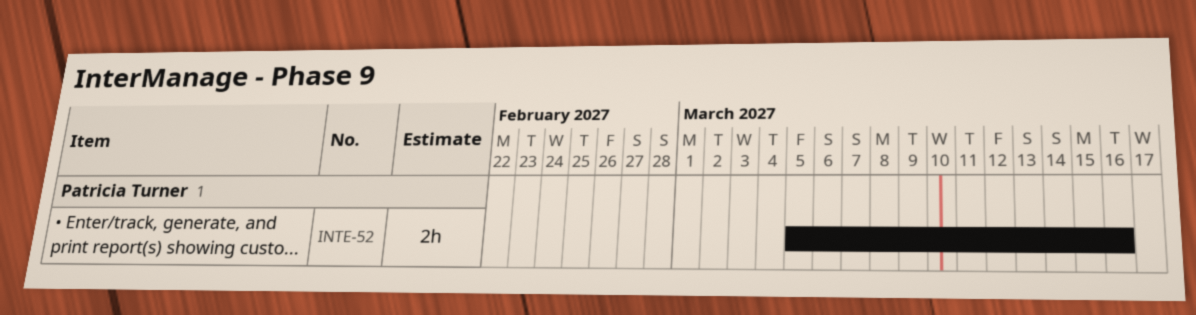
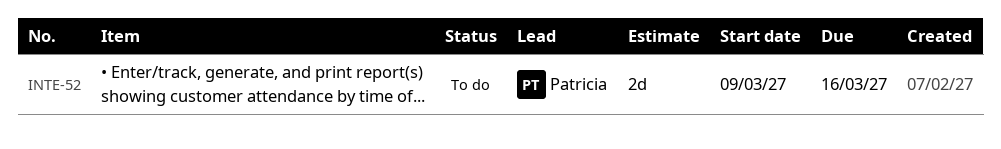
INTE-52, estimate: 2h -> 2d
INTE-52, start: Mar 5 -> Mar 9

